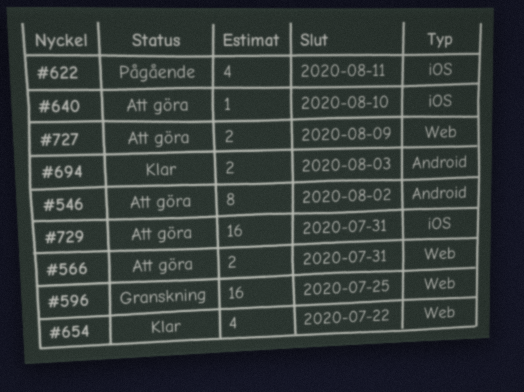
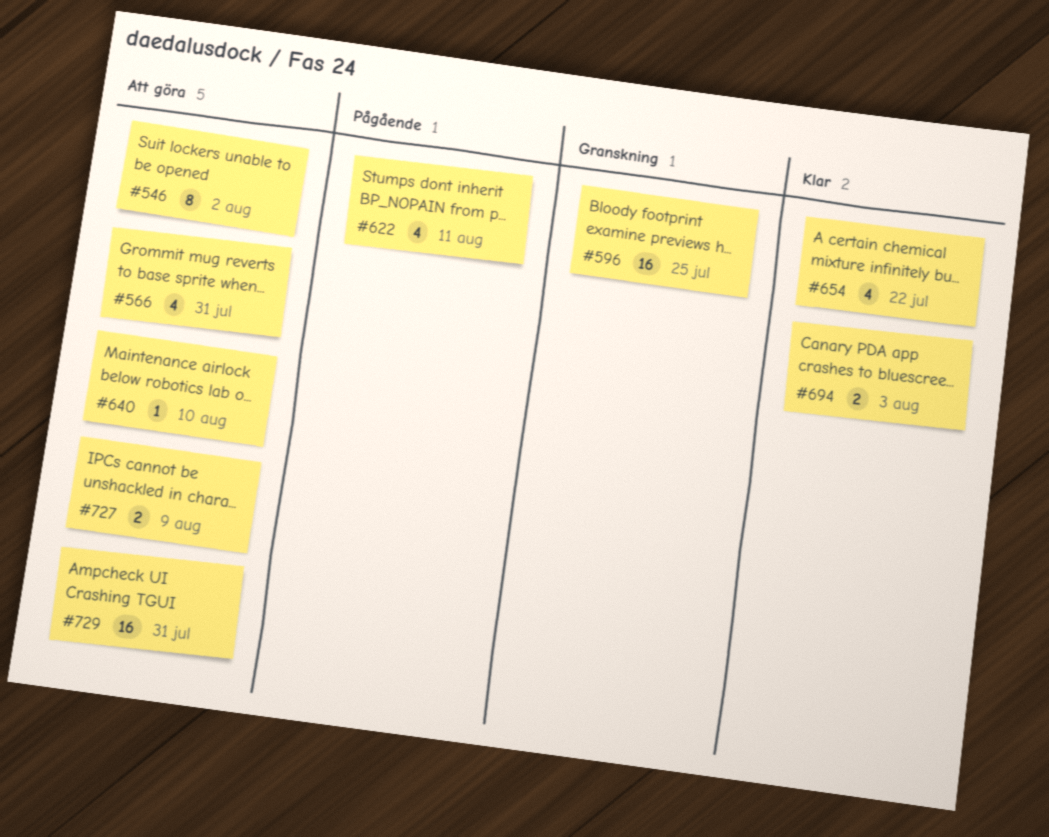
#566, estimate: 2 -> 4

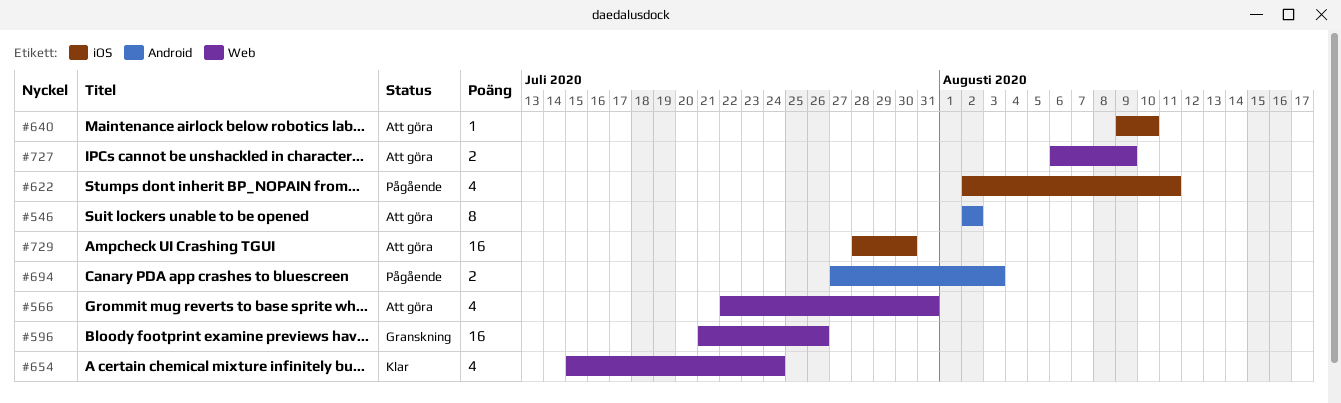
#596, due: Jul 25 -> Jul 26
#654, due: Jul 22 -> Jul 24
#694, status: Klar -> Pågående
#729, due: Jul 31 -> Jul 30

